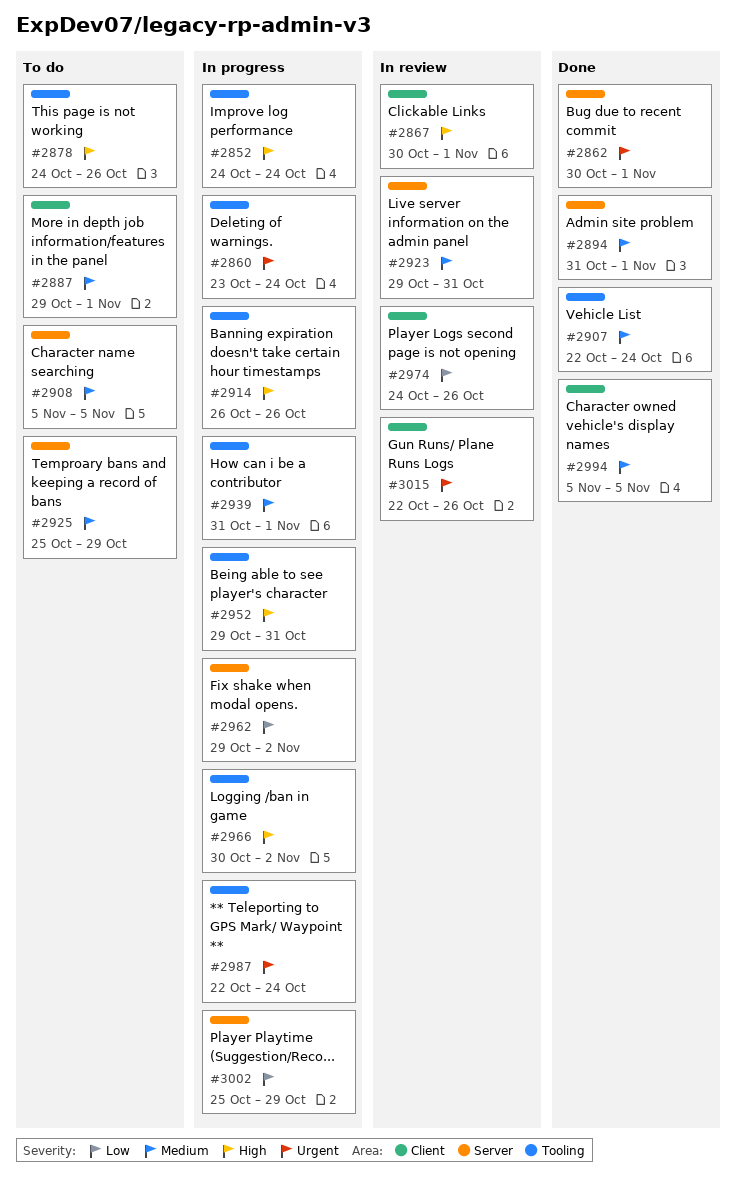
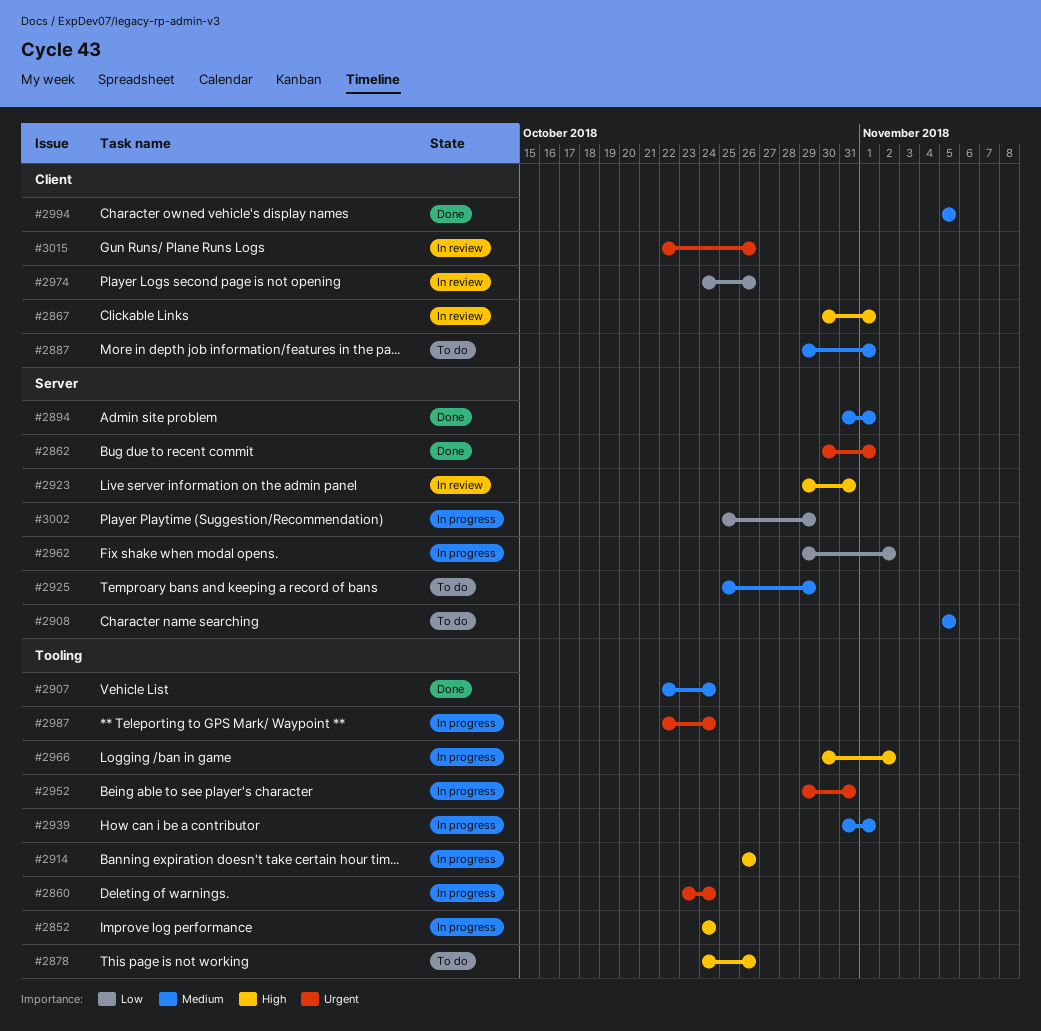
#2923, priority: Medium -> High
#2952, priority: High -> Urgent

